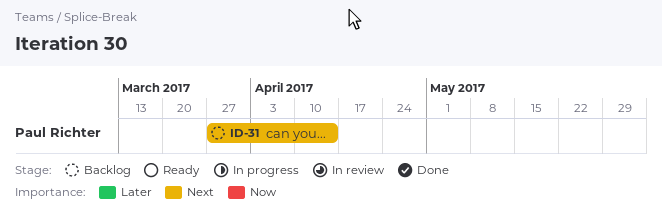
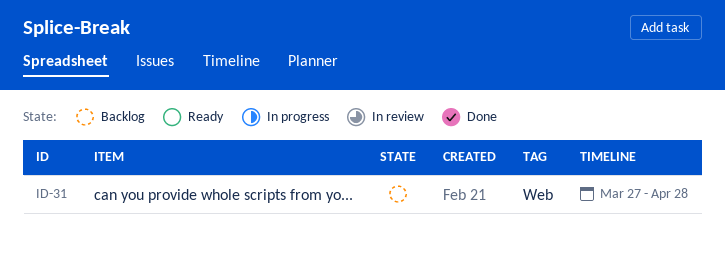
ID-31, due: Apr 14 -> Apr 28

